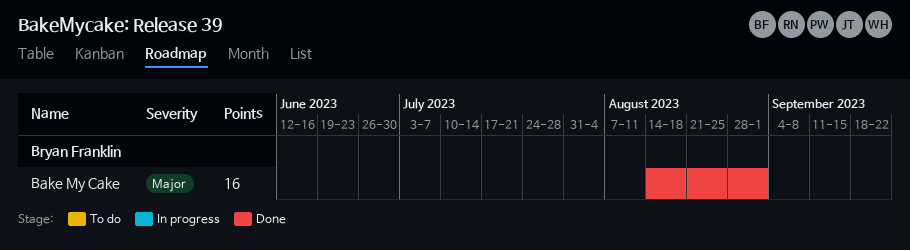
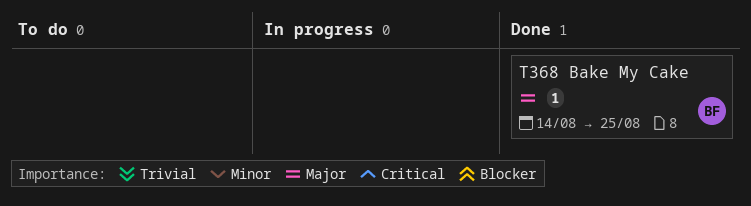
Bake My Cake, estimate: 16 -> 1
Bake My Cake, due: Sep 1 -> Aug 25

